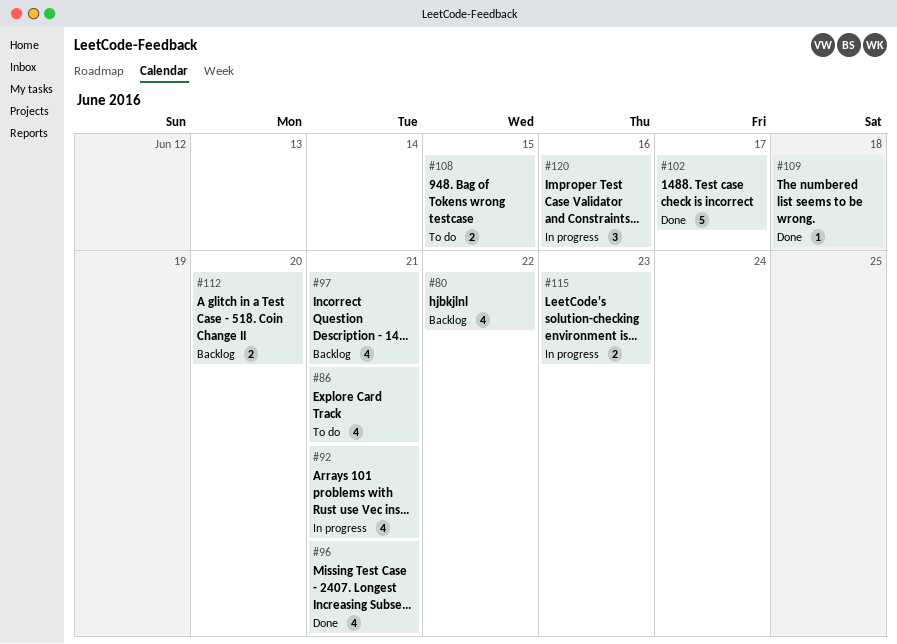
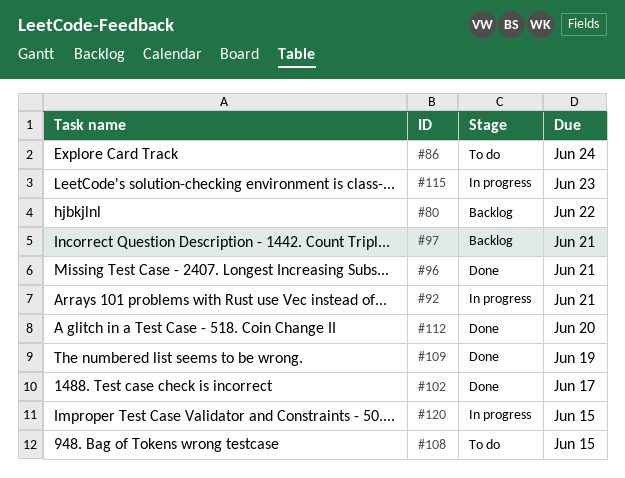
#86, due: Jun 21 -> Jun 24
#109, due: Jun 18 -> Jun 19
#112, status: Backlog -> Done
#120, due: Jun 16 -> Jun 15

